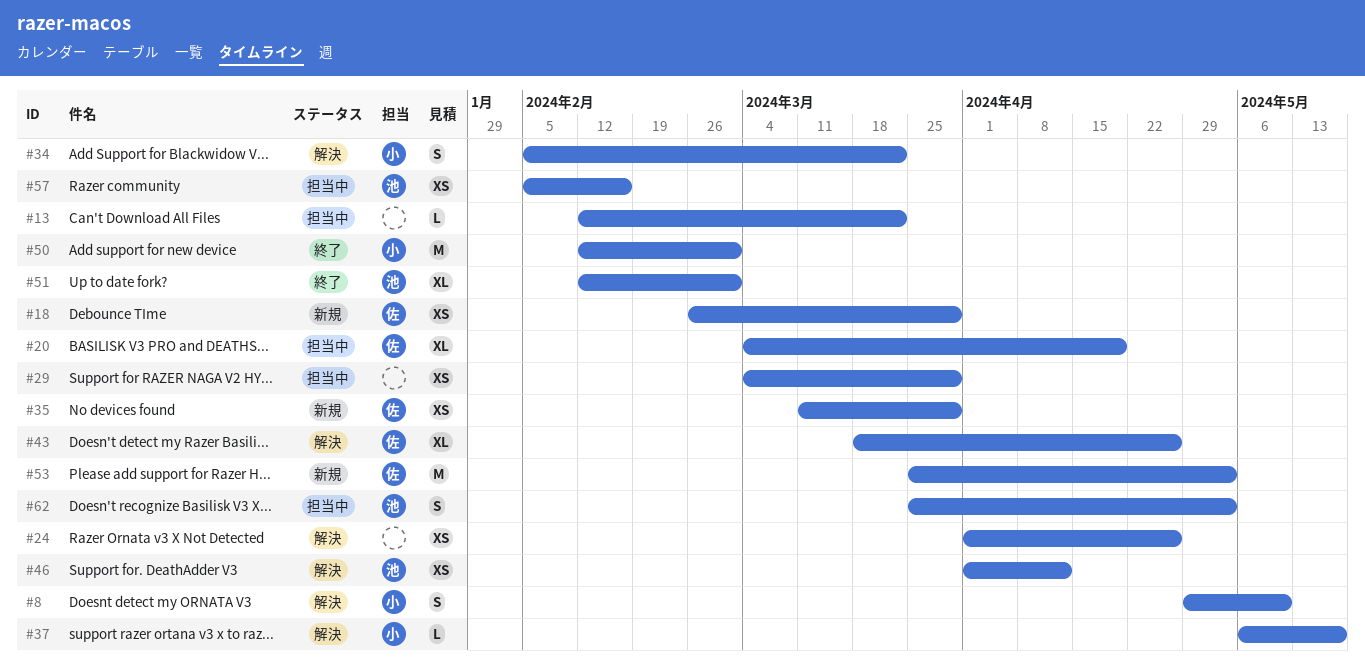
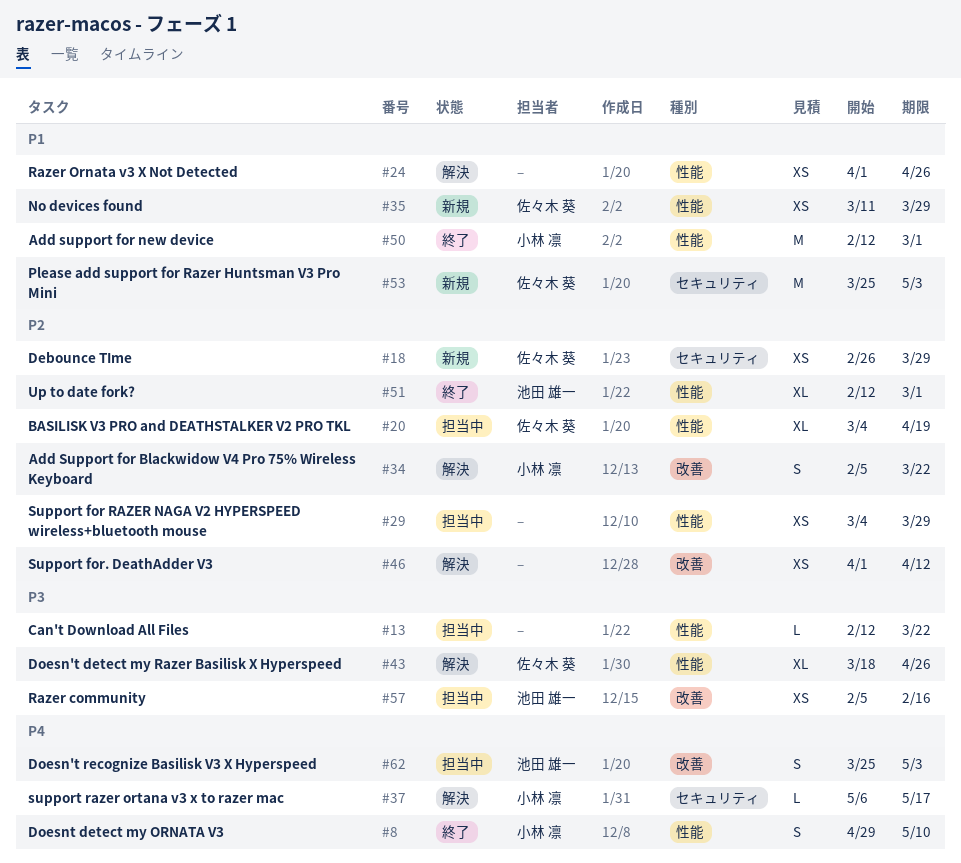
#8, status: 解決 -> 終了
#46, owner: 池田 雄一 -> none

